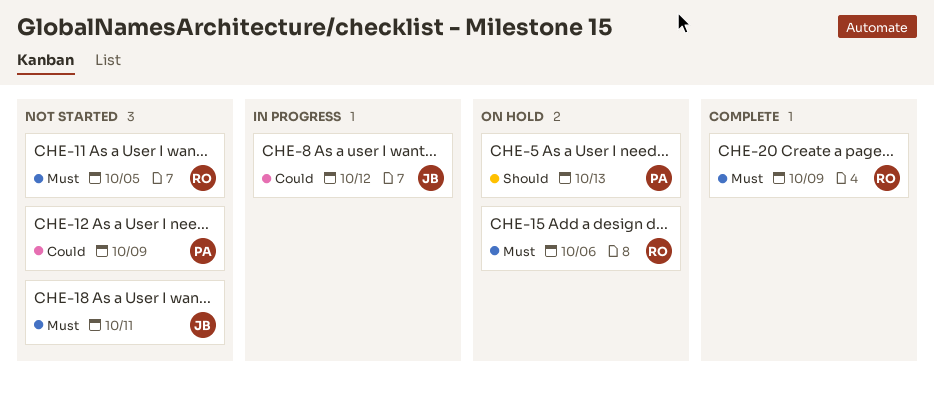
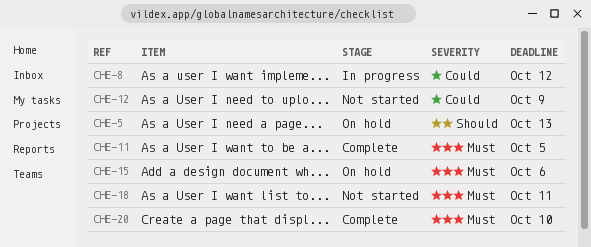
CHE-11, status: Not started -> Complete
CHE-20, due: Oct 9 -> Oct 10

